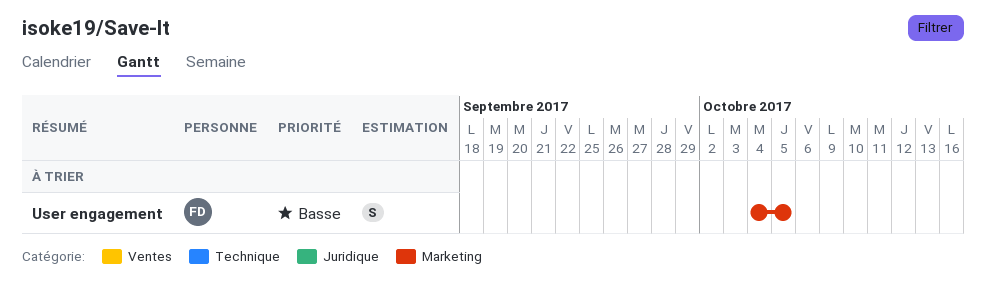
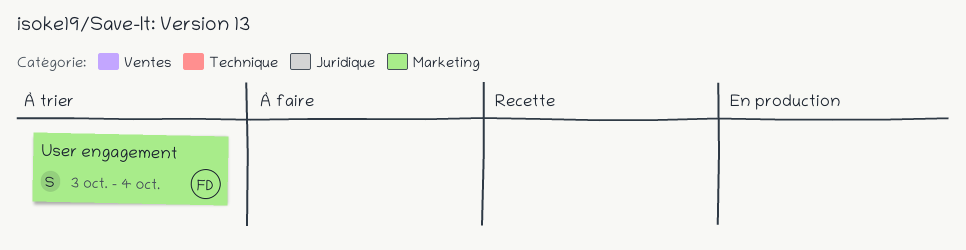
User engagement, start: Oct 4 -> Oct 3
User engagement, due: Oct 5 -> Oct 4

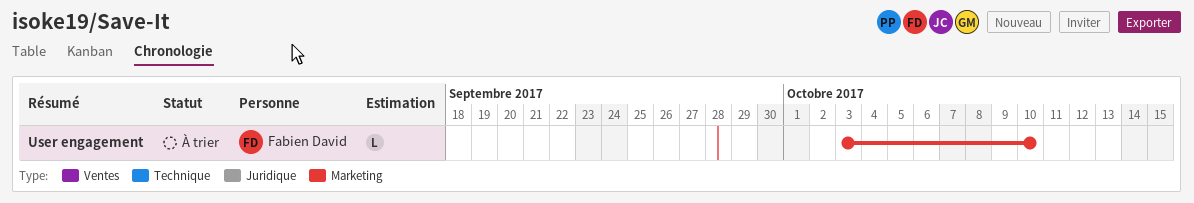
User engagement, estimate: S -> L
User engagement, due: Oct 4 -> Oct 10

